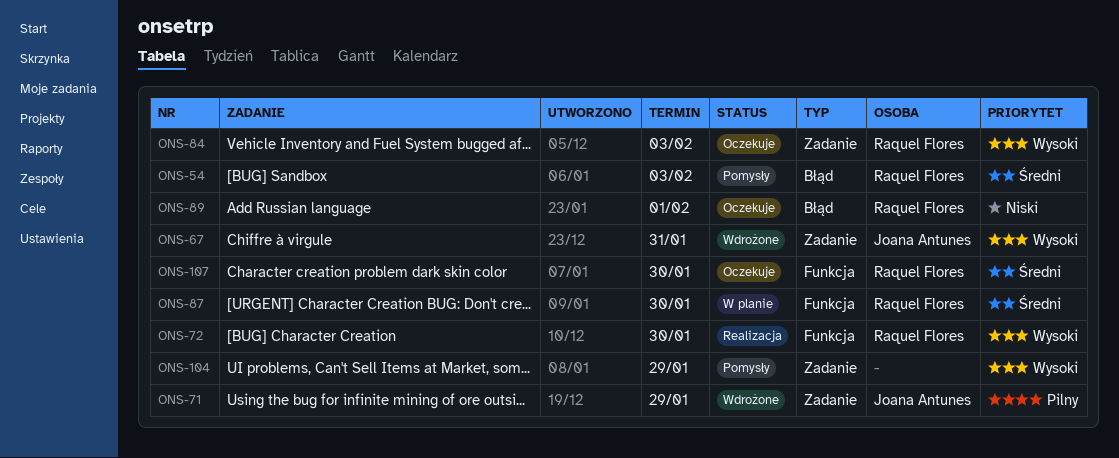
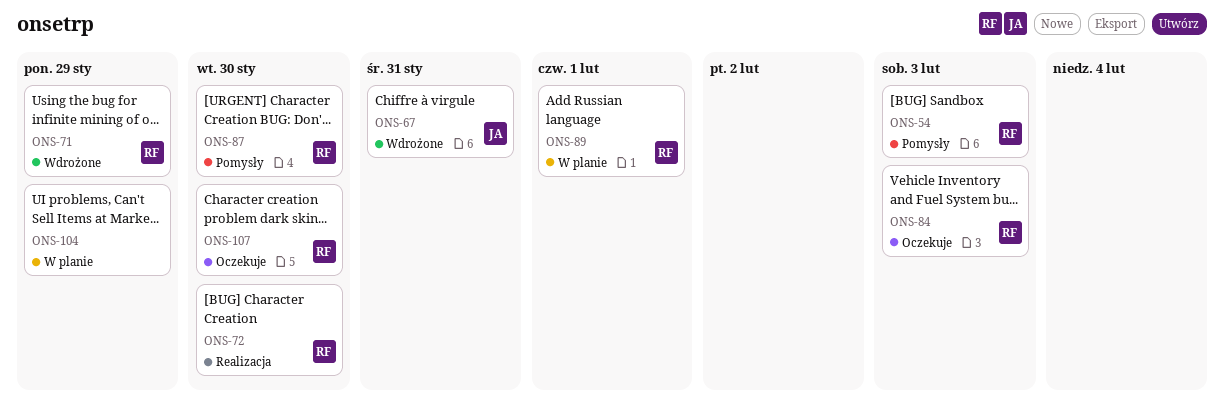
ONS-71, owner: Joana Antunes -> Raquel Flores
ONS-87, status: W planie -> Pomysły
ONS-89, status: Oczekuje -> W planie
ONS-104, status: Pomysły -> W planie

